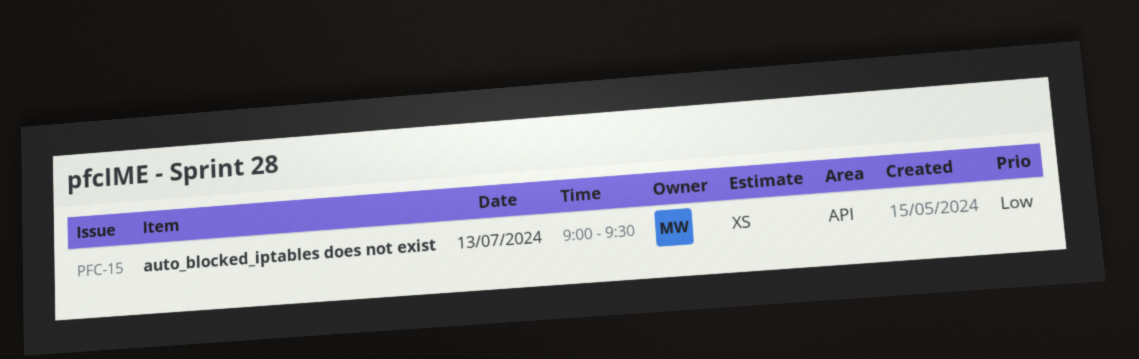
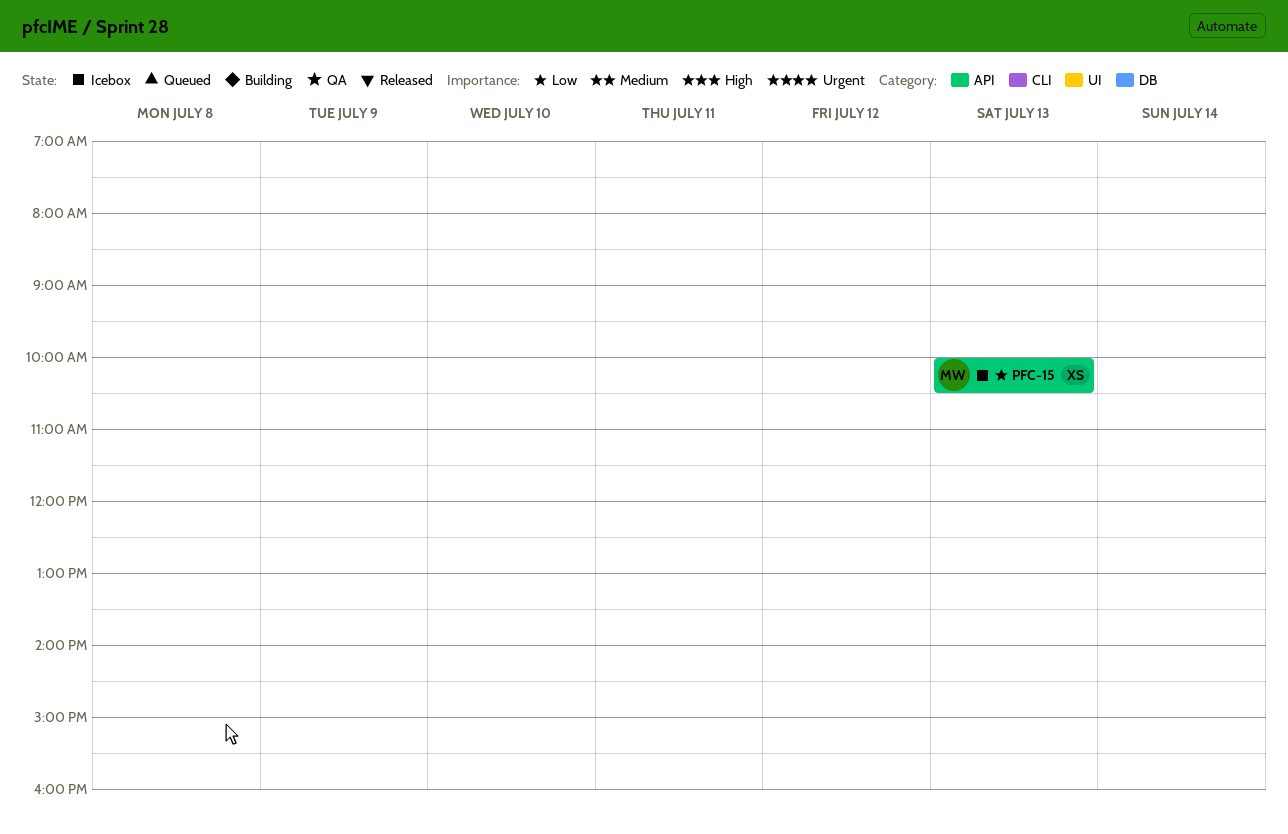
PFC-15, begins: 09:00 -> 10:00
PFC-15, ends: 09:30 -> 10:30

